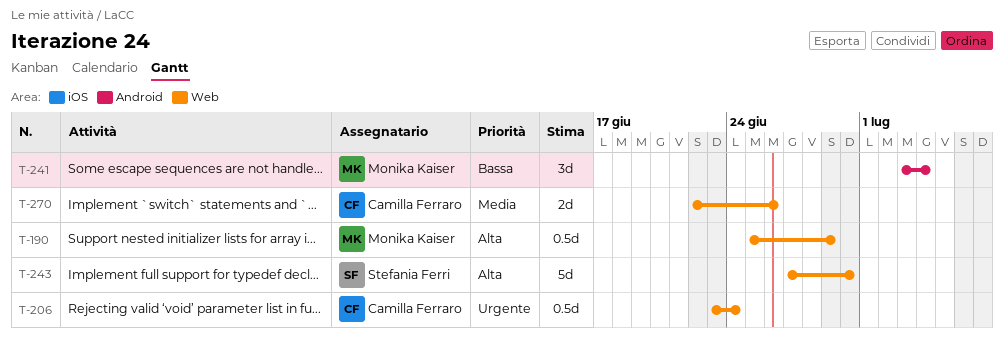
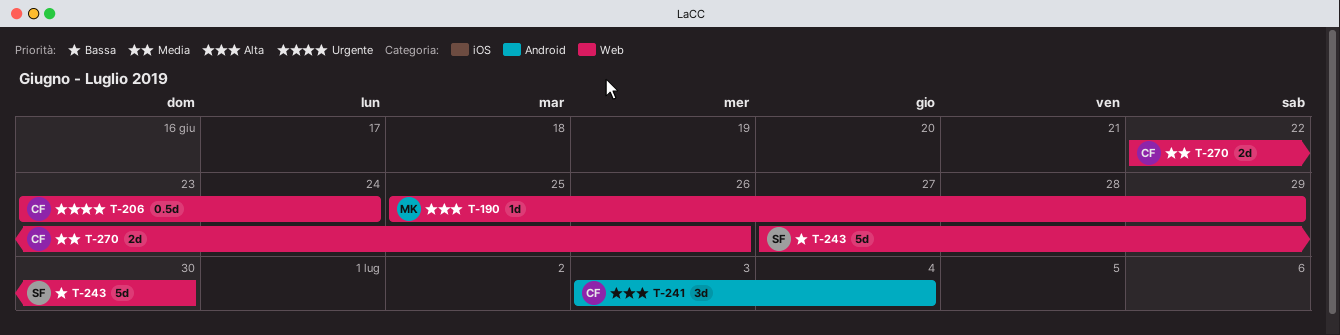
T-190, estimate: 0.5d -> 1d
T-241, owner: Monika Kaiser -> Camilla Ferraro
T-241, priority: Bassa -> Alta
T-243, priority: Alta -> Bassa

